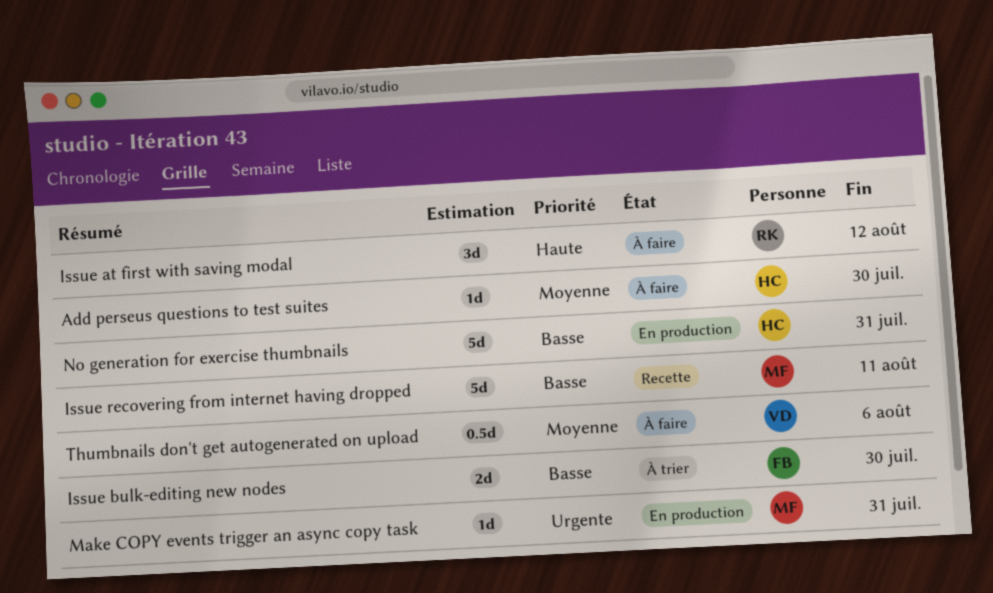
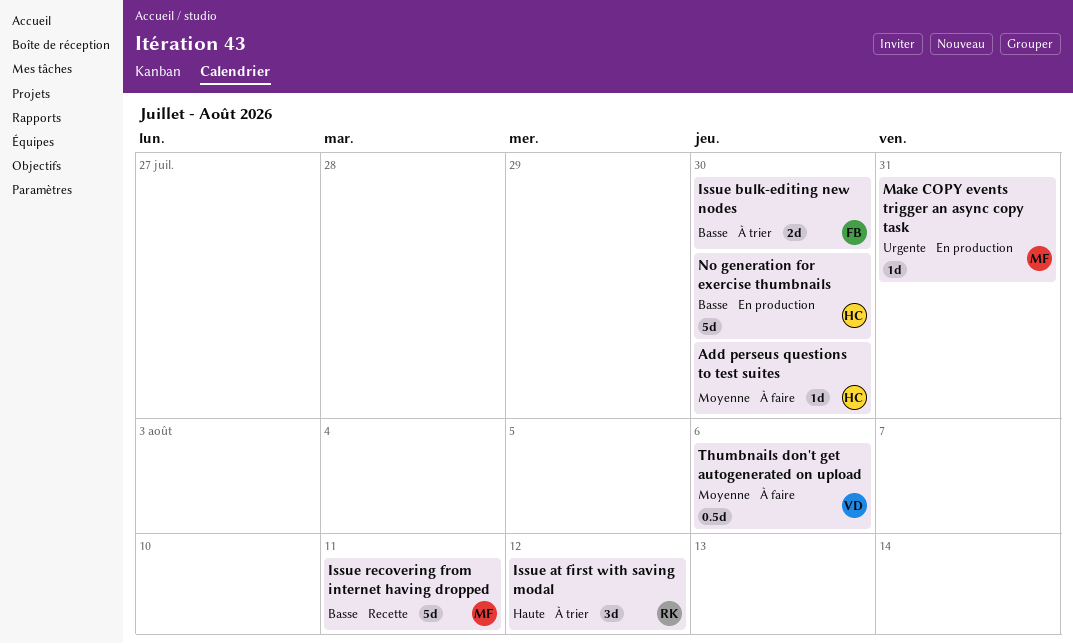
Issue at first with saving modal, status: À faire -> À trier
No generation for exercise thumbnails, due: Jul 31 -> Jul 30

